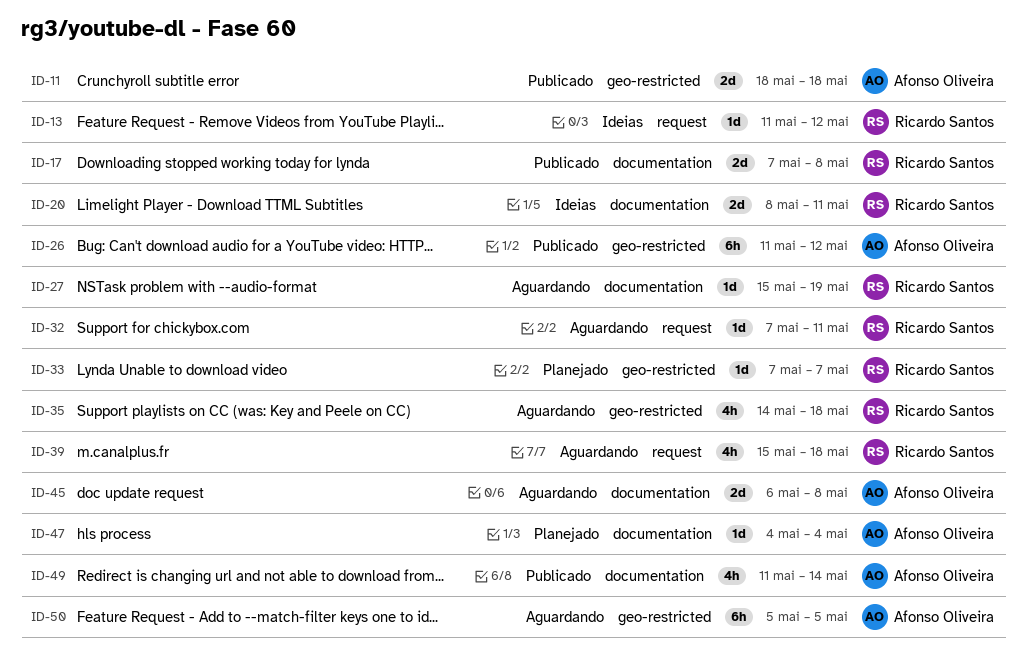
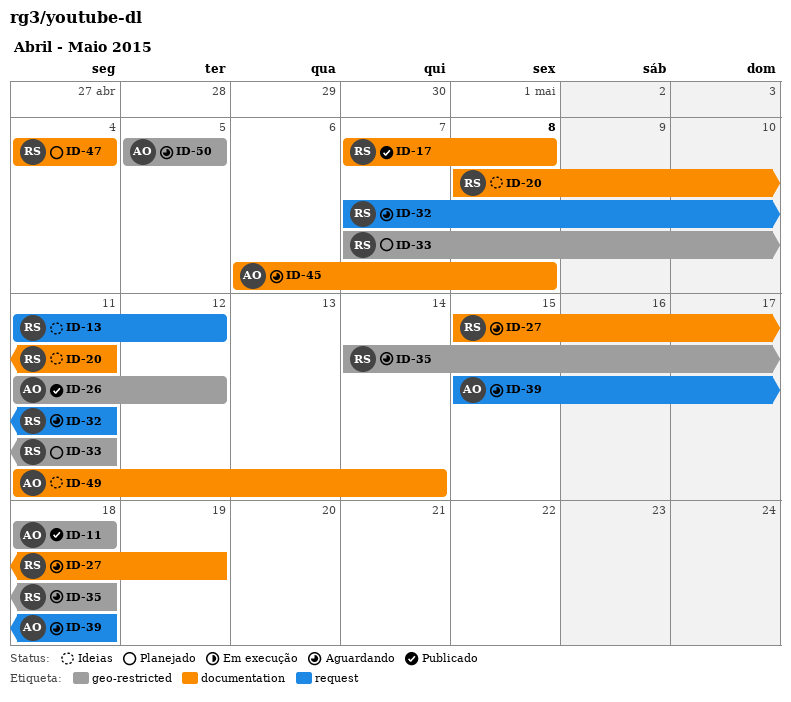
ID-33, due: May 7 -> May 11
ID-39, owner: Ricardo Santos -> Afonso Oliveira
ID-47, owner: Afonso Oliveira -> Ricardo Santos
ID-49, status: Publicado -> Ideias

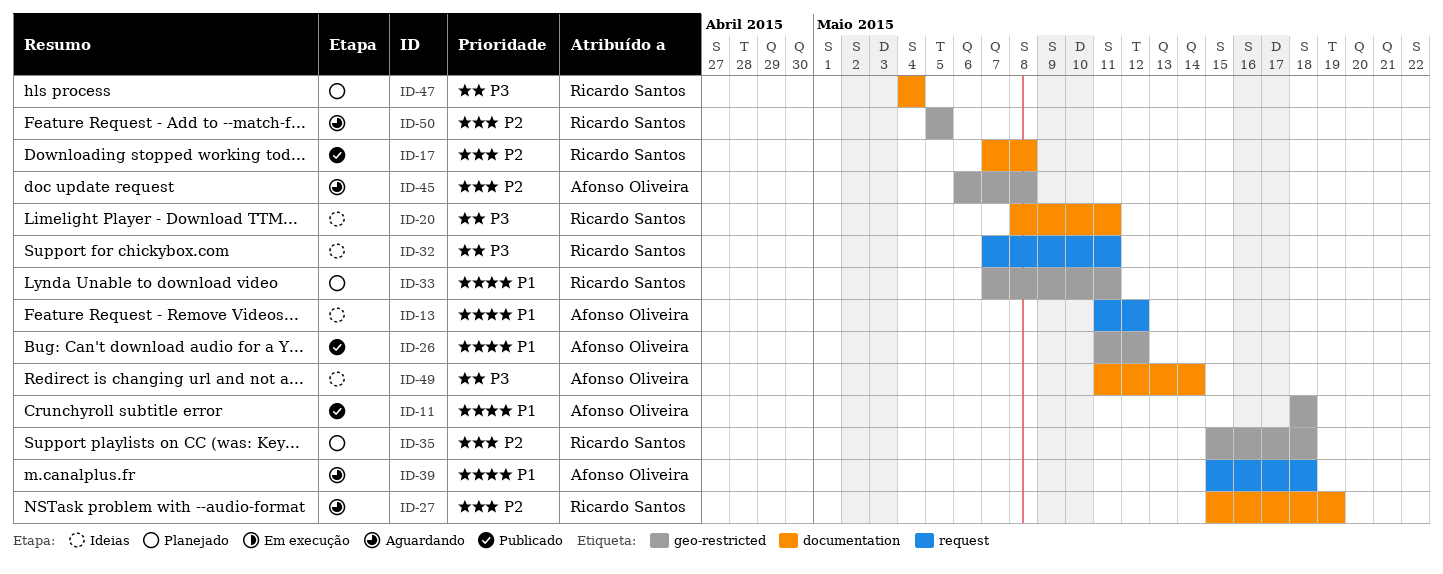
ID-13, owner: Ricardo Santos -> Afonso Oliveira
ID-32, status: Aguardando -> Ideias
ID-35, status: Aguardando -> Planejado
ID-35, start: May 14 -> May 15
ID-45, label: documentation -> geo-restricted
ID-50, owner: Afonso Oliveira -> Ricardo Santos

